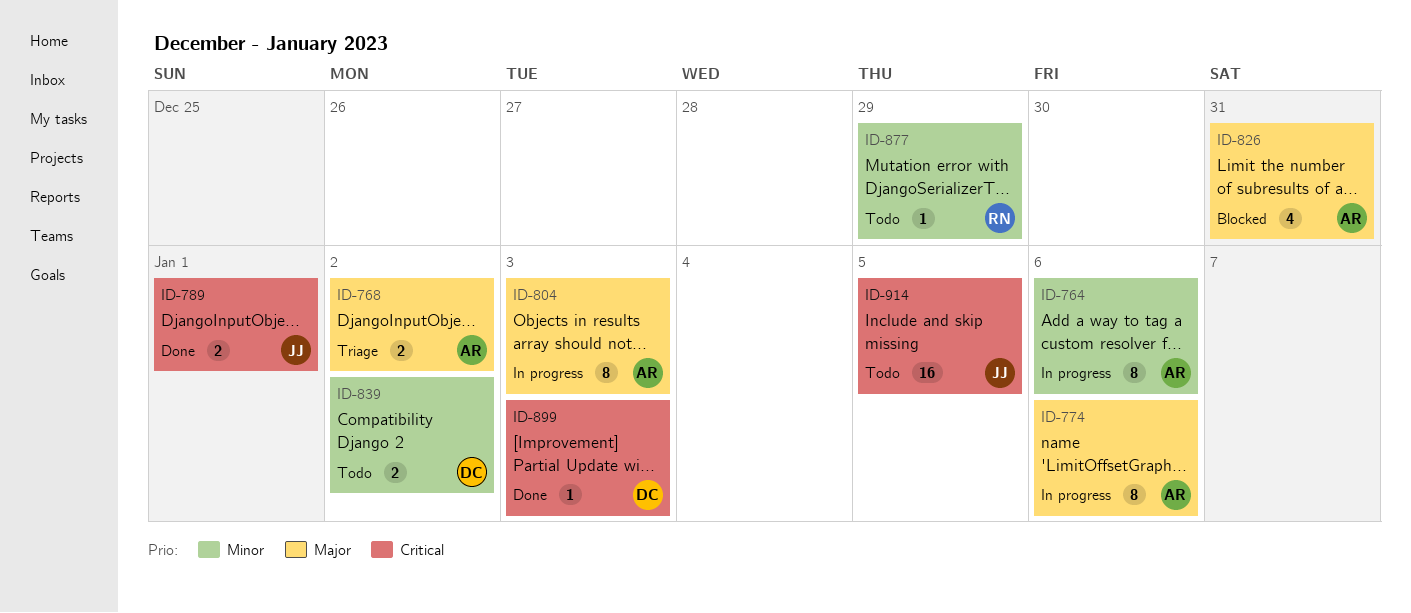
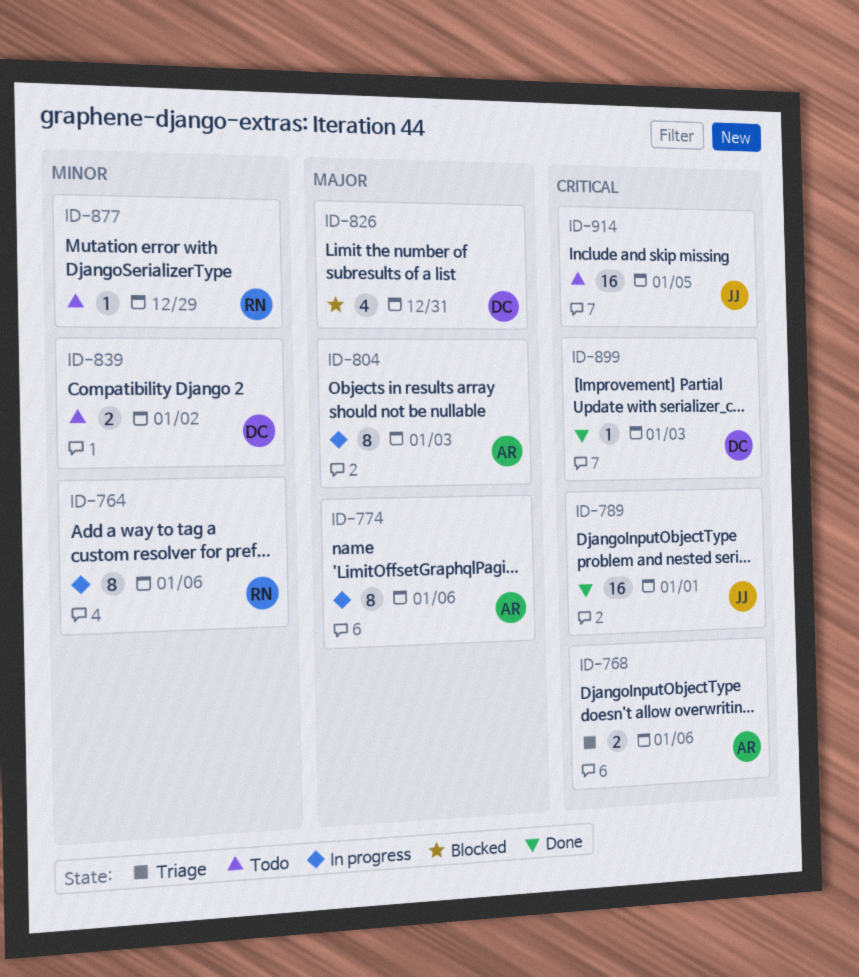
ID-764, owner: AR -> RN
ID-768, priority: Major -> Critical
ID-768, due: Jan 2 -> Jan 6
ID-789, estimate: 2 -> 16
ID-826, owner: AR -> DC

